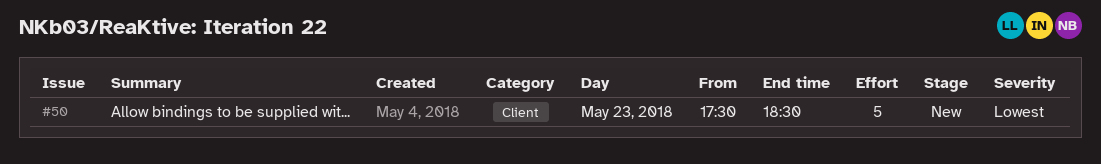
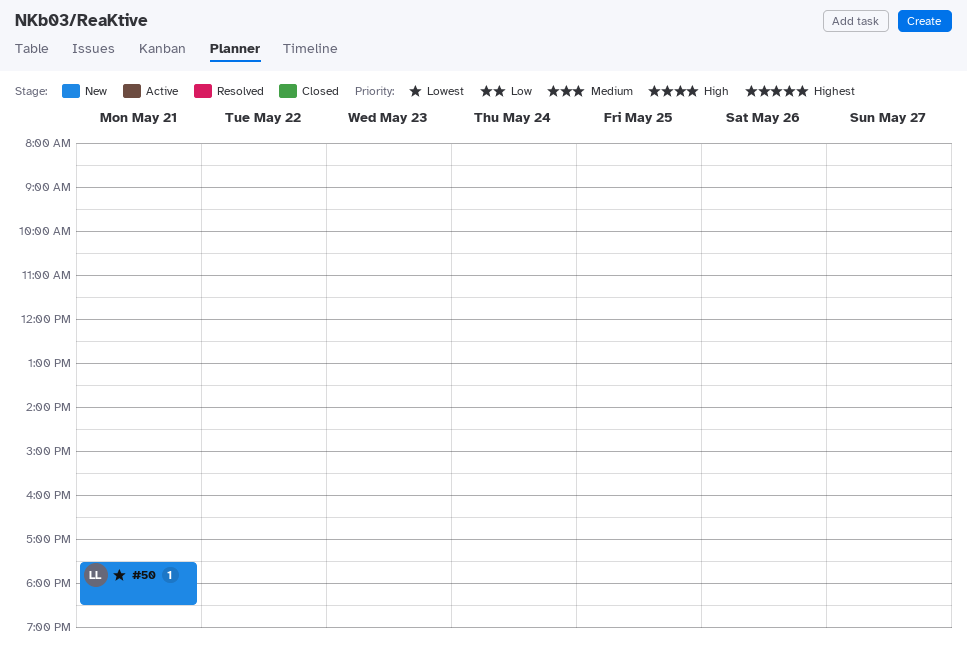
#50, estimate: 5 -> 1
#50, day: May 23 -> May 21

